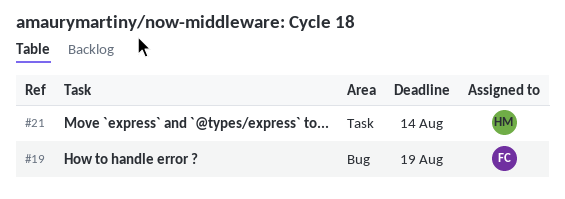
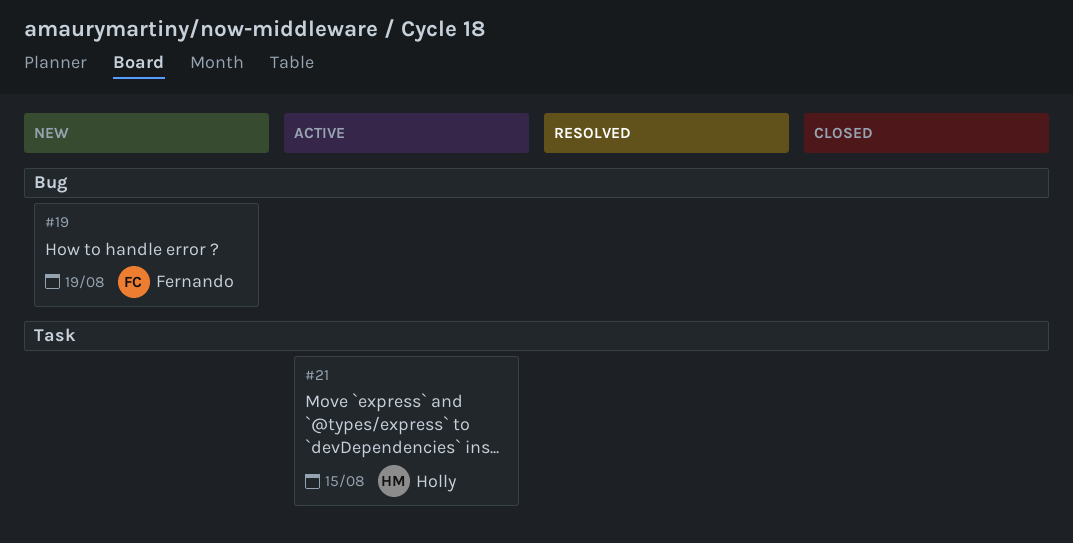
#21, due: Aug 14 -> Aug 15

